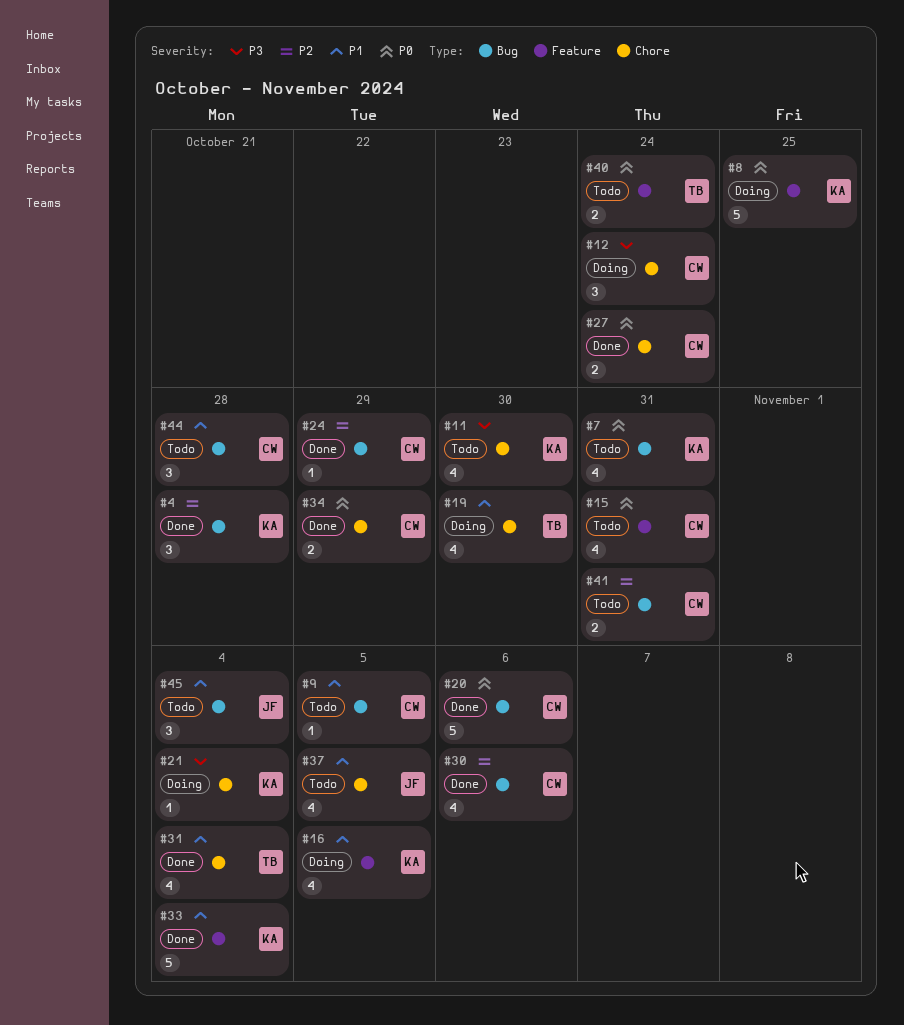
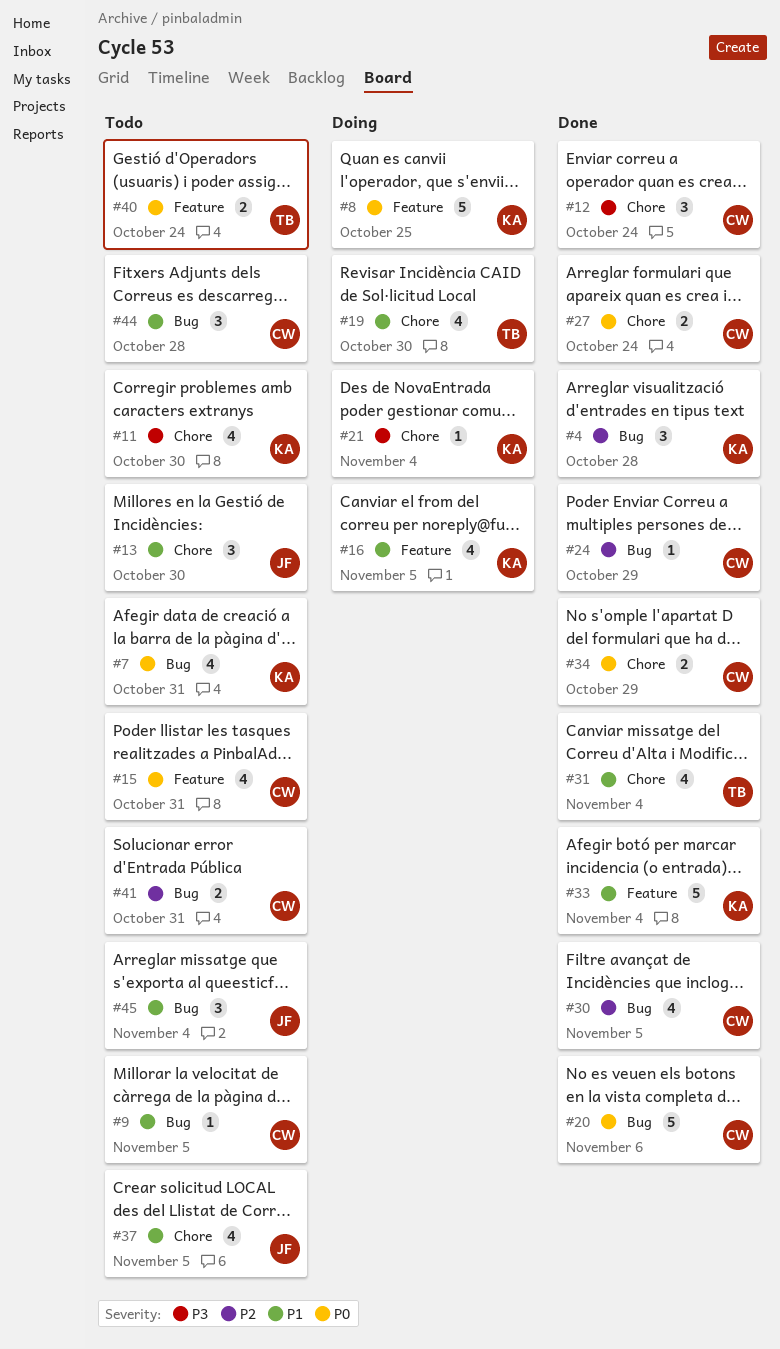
#12, status: Doing -> Done
#13: none -> present
#30, due: Nov 6 -> Nov 5

